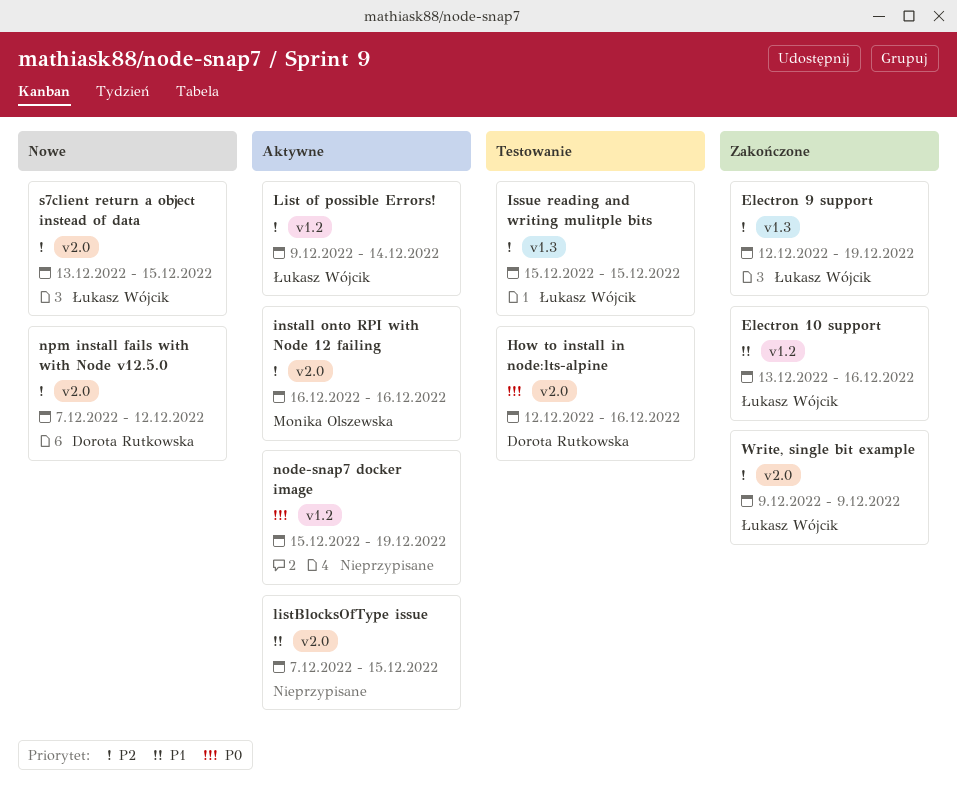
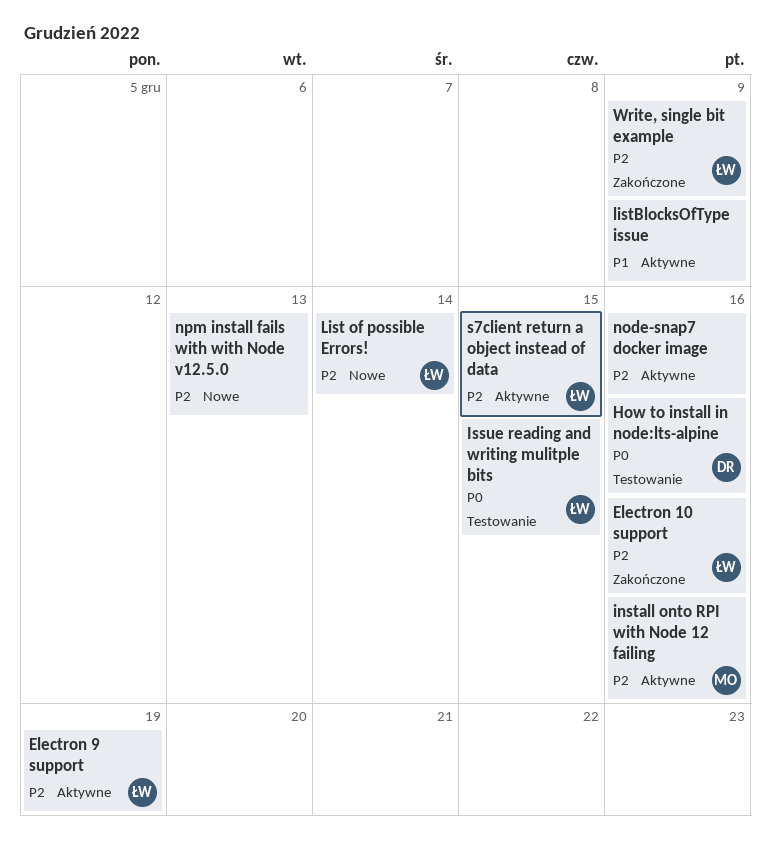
Electron 10 support, priority: P1 -> P2
Electron 9 support, status: Zakończone -> Aktywne
Issue reading and writing mulitple bits, priority: P2 -> P0
List of possible Errors!, status: Aktywne -> Nowe
listBlocksOfType issue, due: Dec 15 -> Dec 9
node-snap7 docker image, priority: P0 -> P2
node-snap7 docker image, due: Dec 19 -> Dec 16
npm install fails with with Node v12.5.0, owner: Dorota Rutkowska -> none
npm install fails with with Node v12.5.0, due: Dec 12 -> Dec 13
s7client return a object instead of data, status: Nowe -> Aktywne

